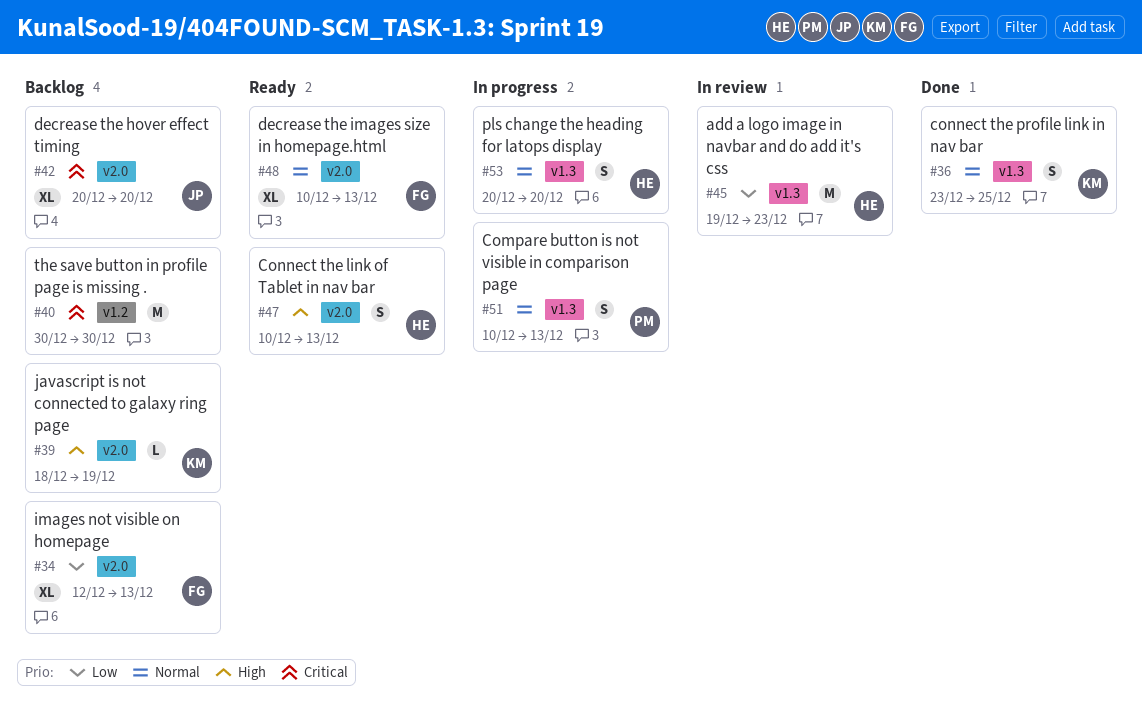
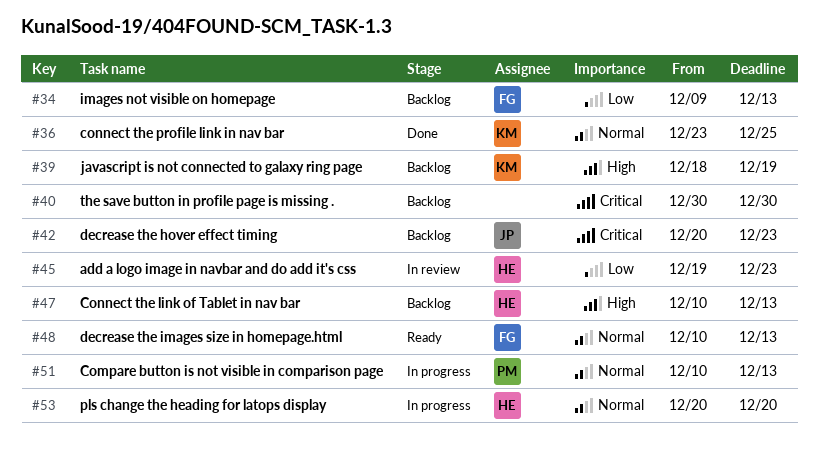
#34, start: Dec 12 -> Dec 9
#42, due: Dec 20 -> Dec 23
#47, status: Ready -> Backlog

